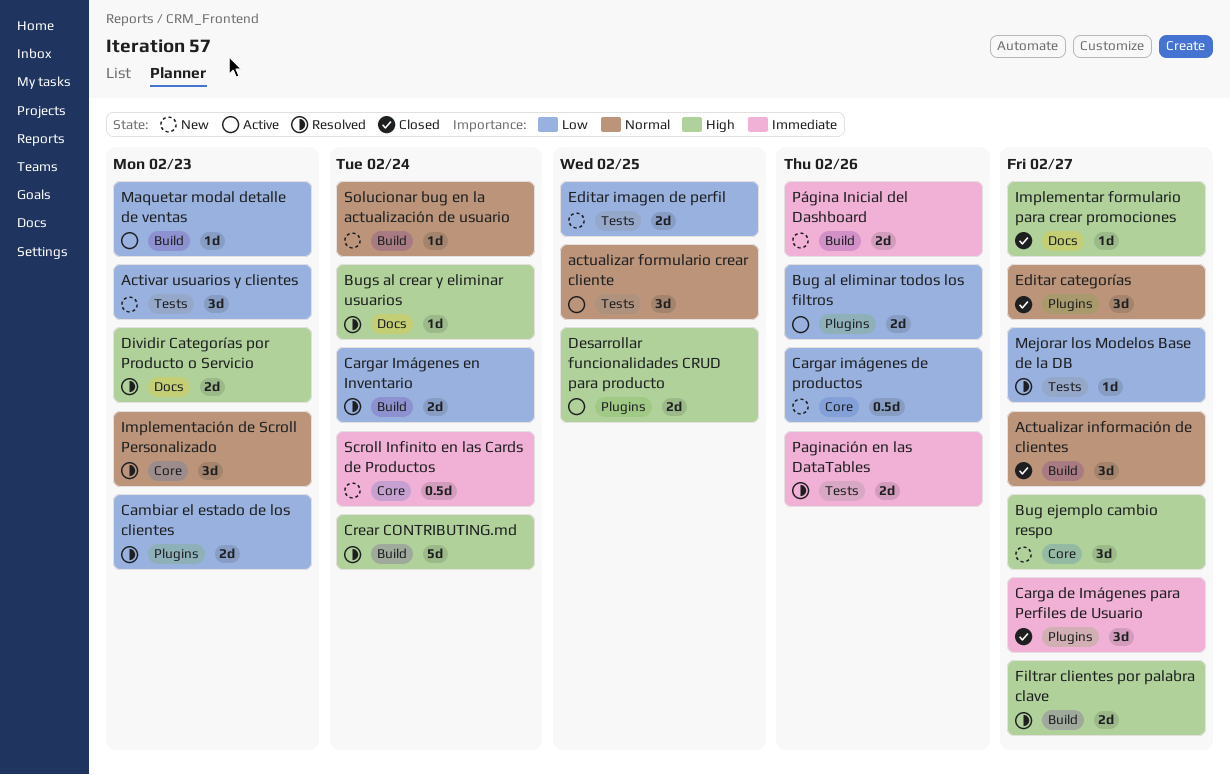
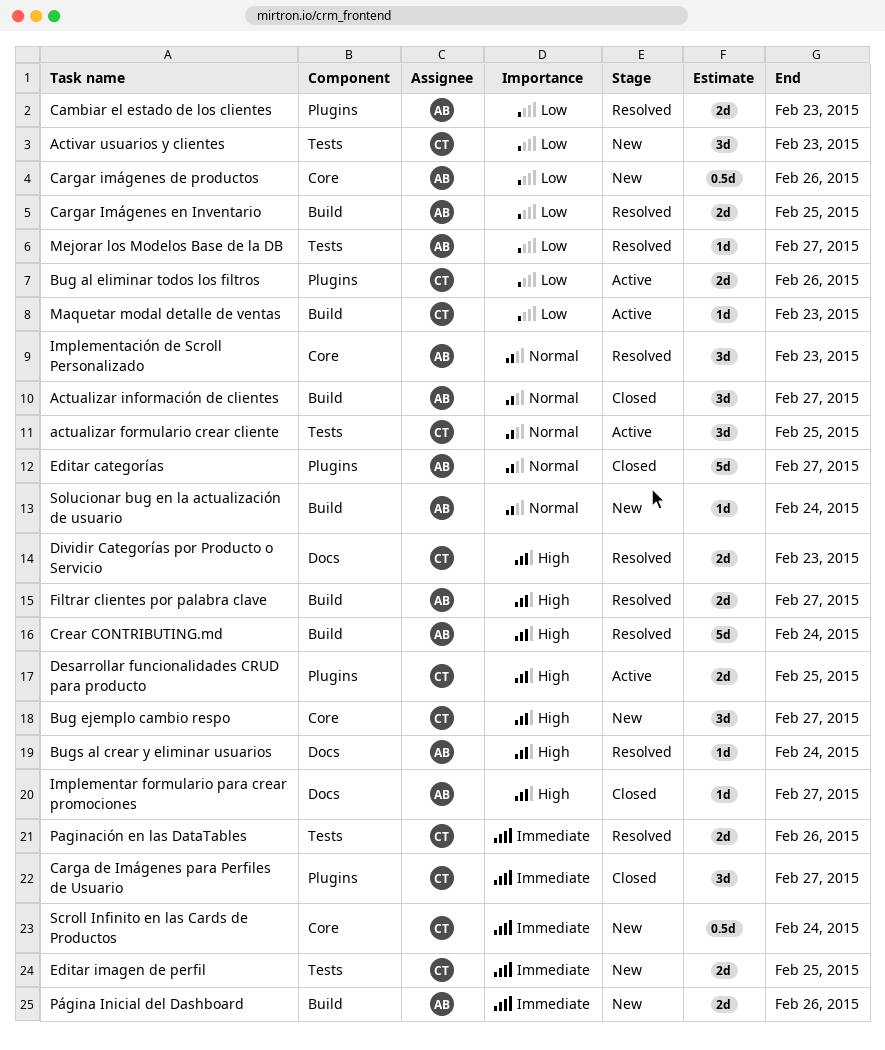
Cargar Imágenes en Inventario, due: Feb 24 -> Feb 25
Editar categorías, estimate: 3d -> 5d
Editar imagen de perfil, priority: Low -> Immediate

